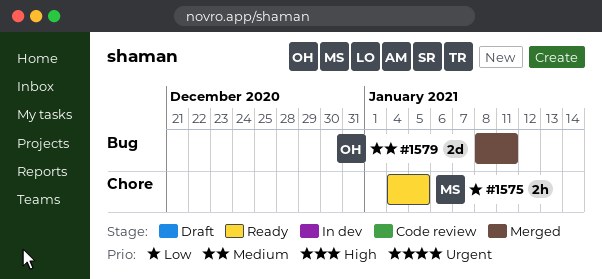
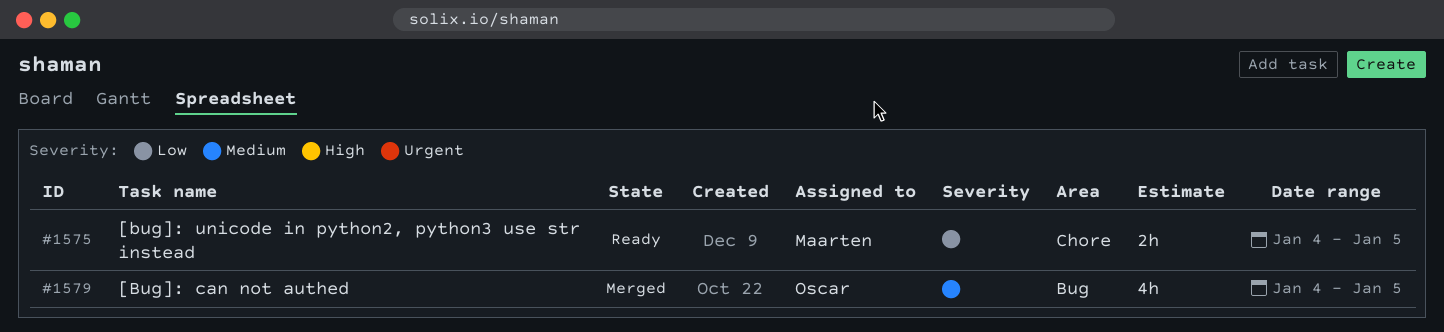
#1579, estimate: 2d -> 4h
#1579, start: Jan 8 -> Jan 4
#1579, due: Jan 11 -> Jan 5

